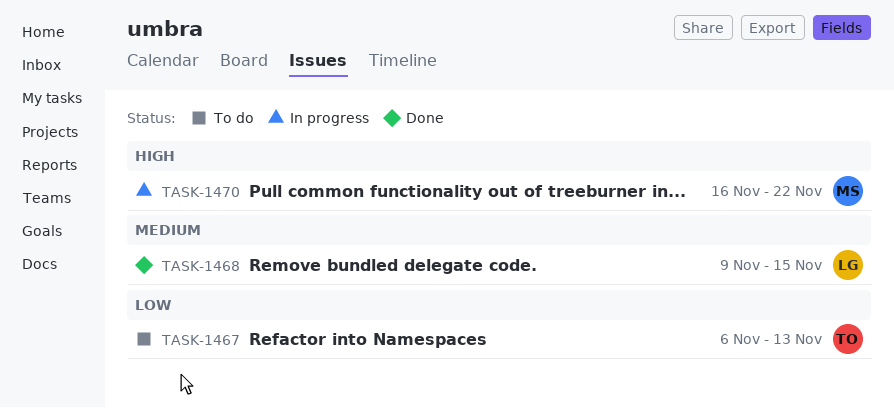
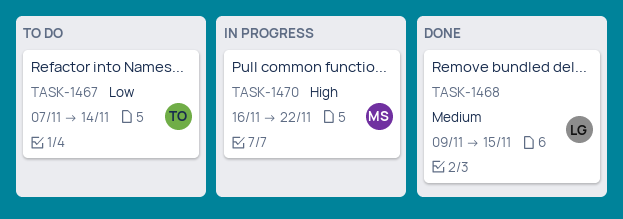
TASK-1467, start: Nov 6 -> Nov 7
TASK-1467, due: Nov 13 -> Nov 14

